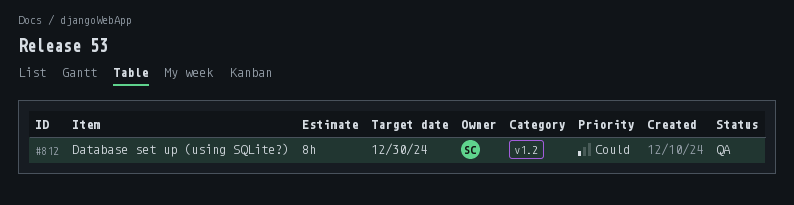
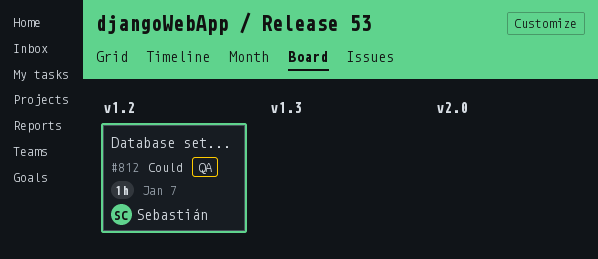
#812, estimate: 8h -> 1h
#812, due: Dec 30 -> Jan 7

